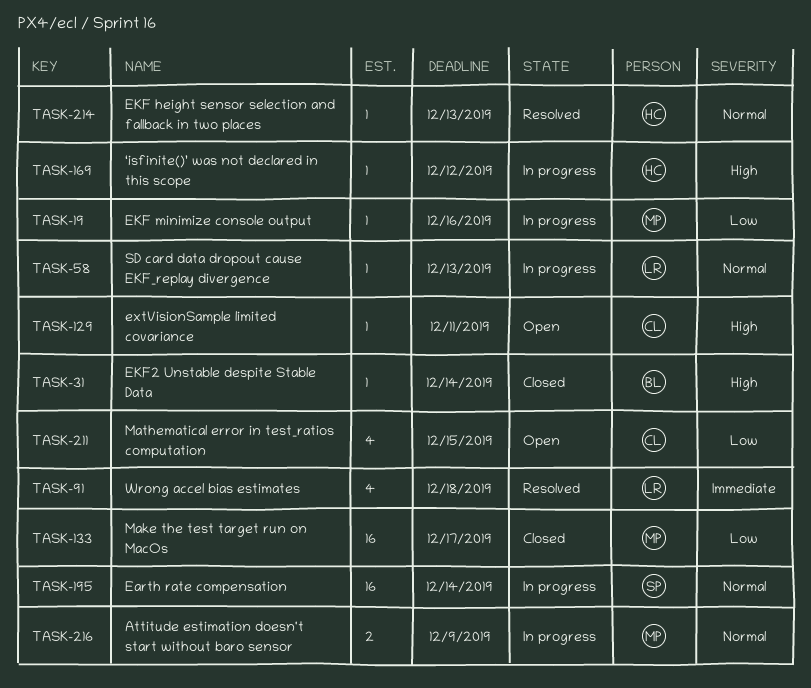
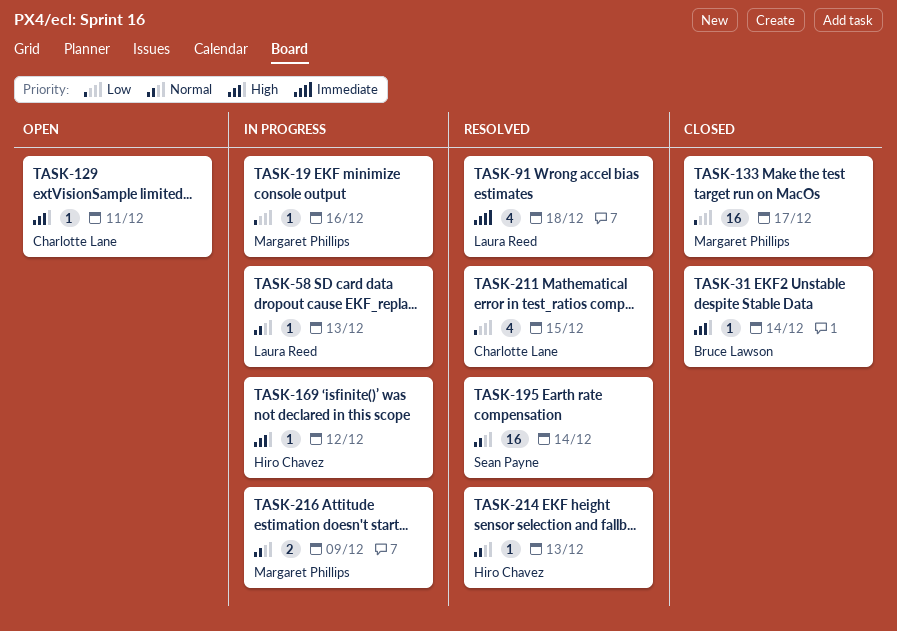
TASK-195, status: In progress -> Resolved
TASK-211, status: Open -> Resolved

